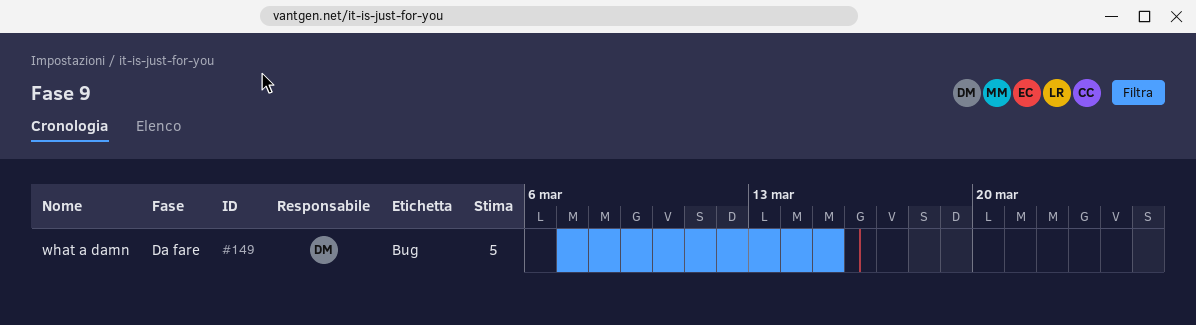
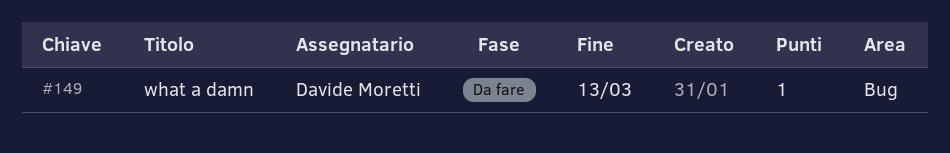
#149, estimate: 5 -> 1
#149, due: Mar 15 -> Mar 13

